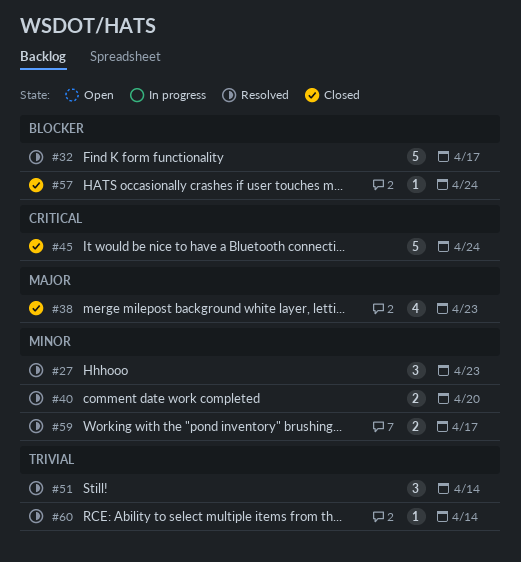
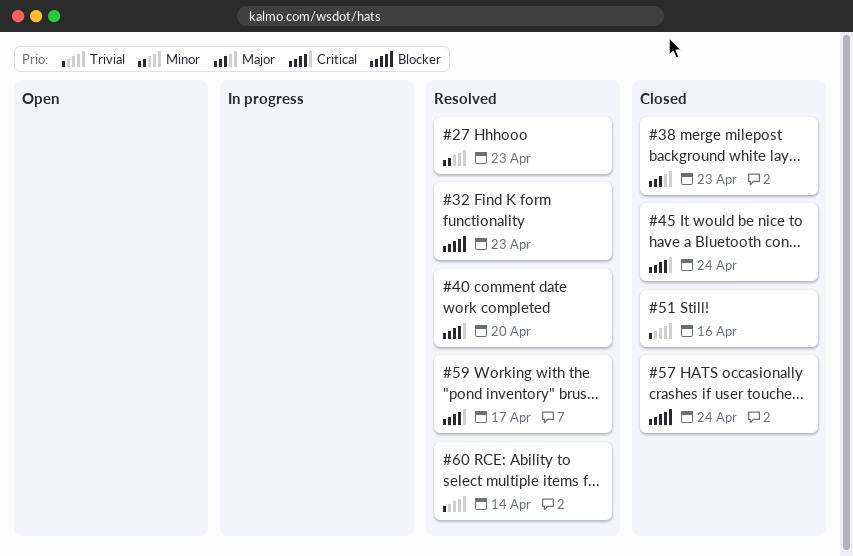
#32, due: Apr 17 -> Apr 23
#40, priority: Minor -> Critical
#51, status: Resolved -> Closed
#51, due: Apr 14 -> Apr 16
#59, priority: Minor -> Critical

